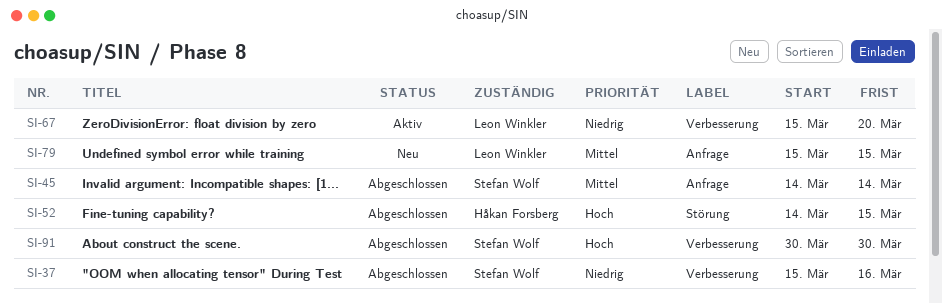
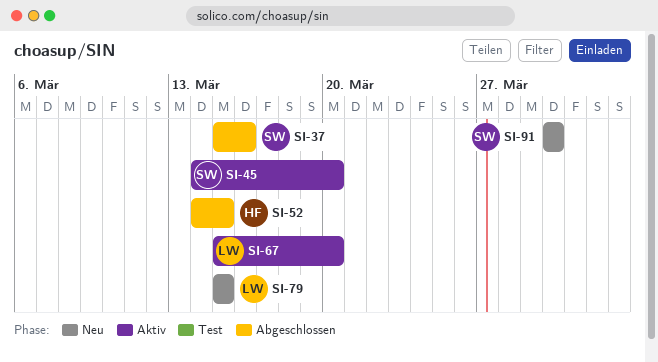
SI-45, status: Abgeschlossen -> Aktiv
SI-45, due: Mar 14 -> Mar 20
SI-91, status: Abgeschlossen -> Neu

